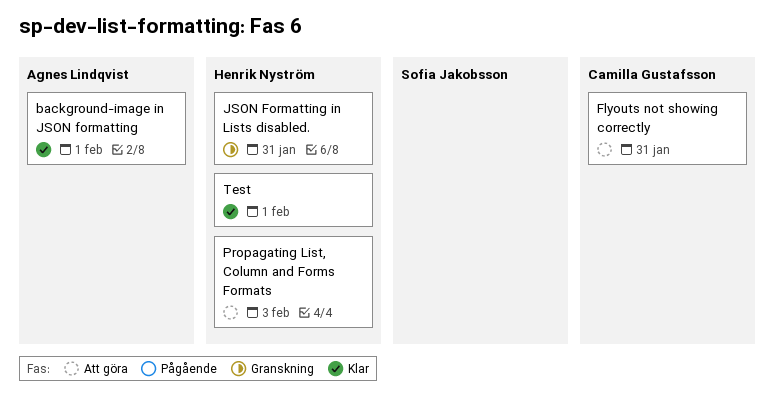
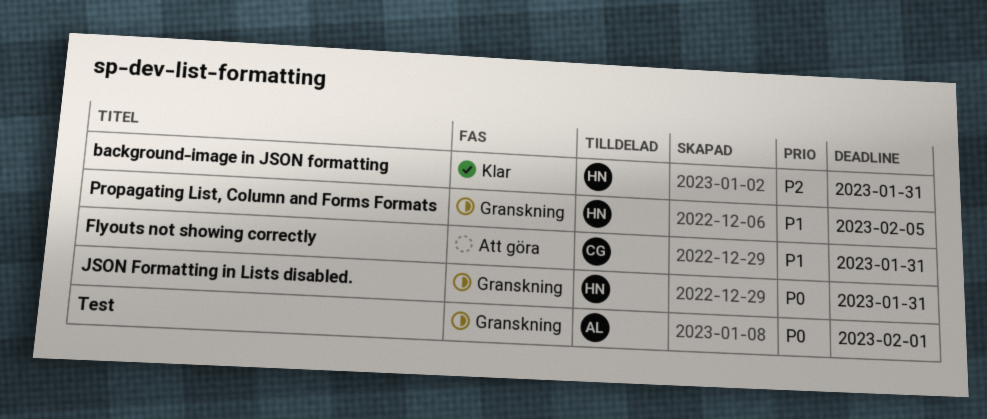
background-image in JSON formatting, owner: Agnes Lindqvist -> Henrik Nyström
background-image in JSON formatting, due: Feb 1 -> Jan 31
Propagating List, Column and Forms Formats, status: Att göra -> Granskning
Propagating List, Column and Forms Formats, due: Feb 3 -> Feb 5
Test, status: Klar -> Granskning
Test, owner: Henrik Nyström -> Agnes Lindqvist

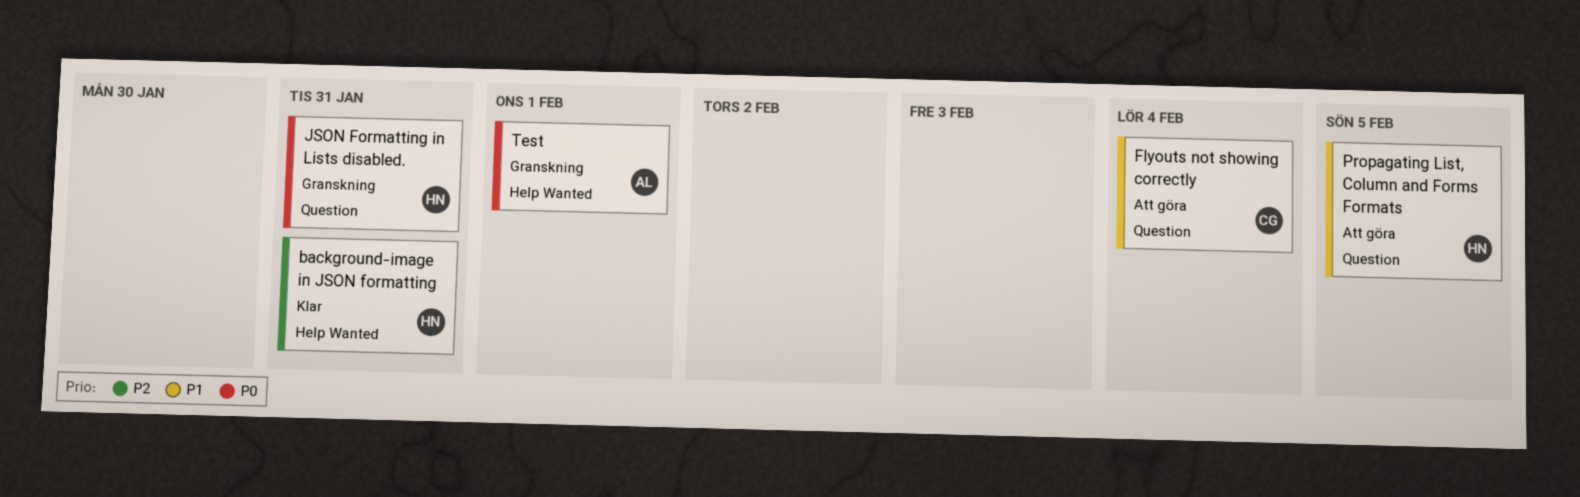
Flyouts not showing correctly, due: Jan 31 -> Feb 4
Propagating List, Column and Forms Formats, status: Granskning -> Att göra

